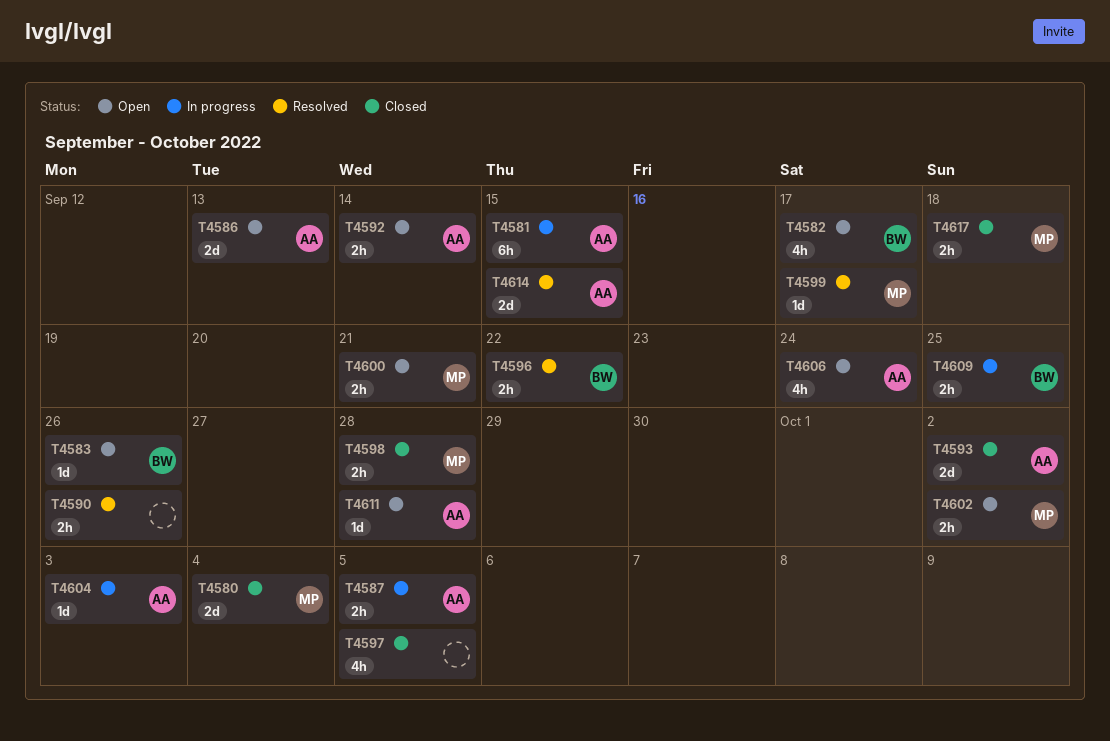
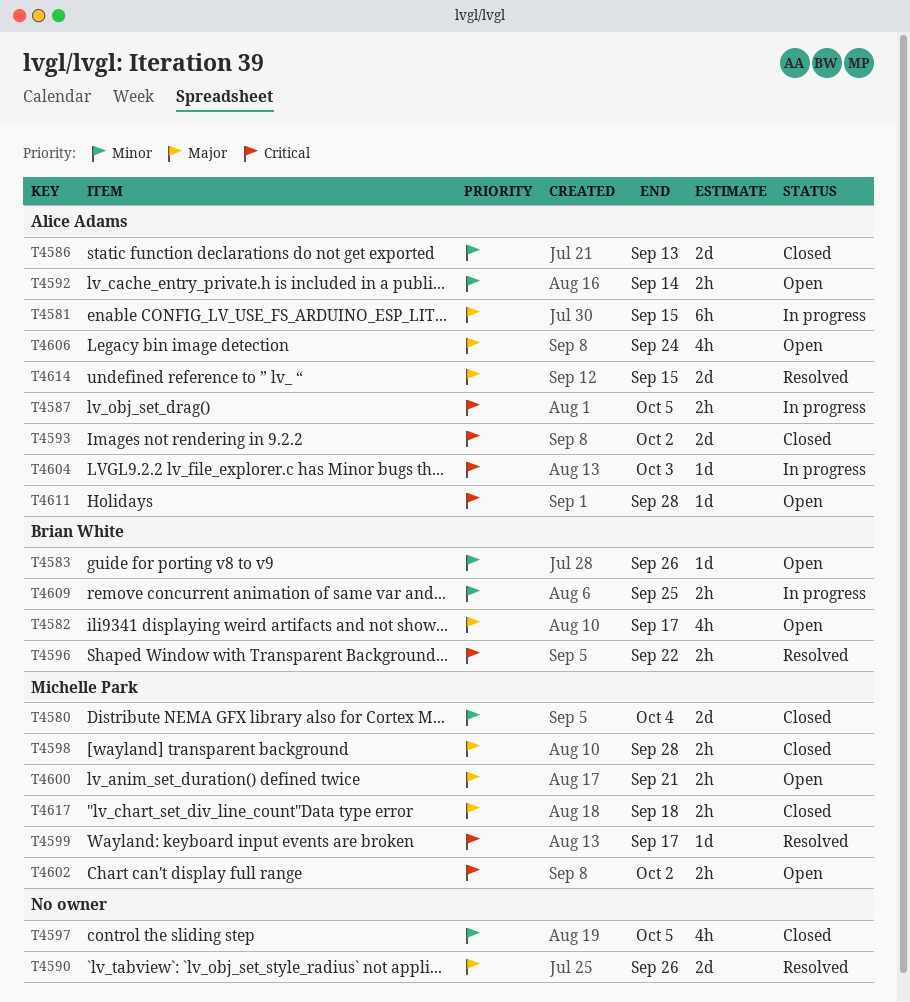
T4586, status: Open -> Closed
T4590, estimate: 2h -> 2d

